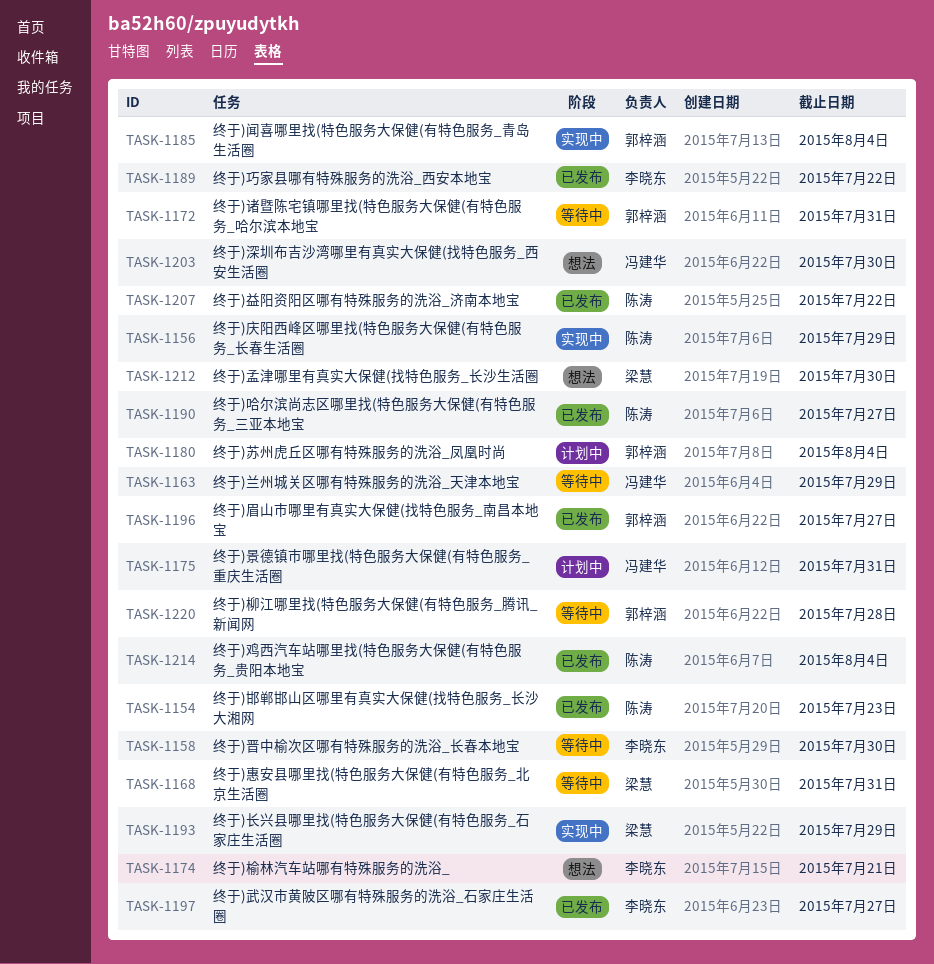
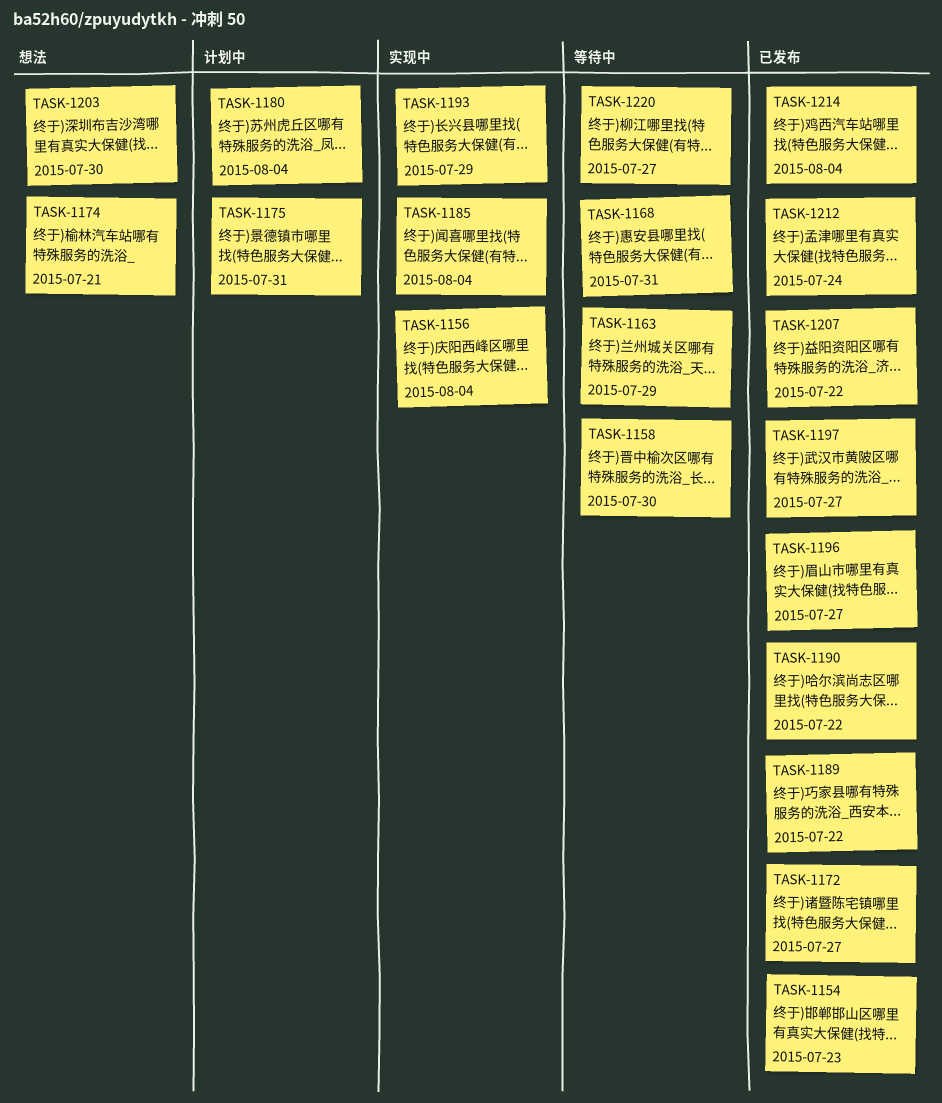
TASK-1156, due: Jul 29 -> Aug 4
TASK-1172, status: 等待中 -> 已发布
TASK-1172, due: Jul 31 -> Jul 27
TASK-1190, due: Jul 27 -> Jul 22
TASK-1212, status: 想法 -> 已发布
TASK-1212, due: Jul 30 -> Jul 24
TASK-1220, due: Jul 28 -> Jul 27

